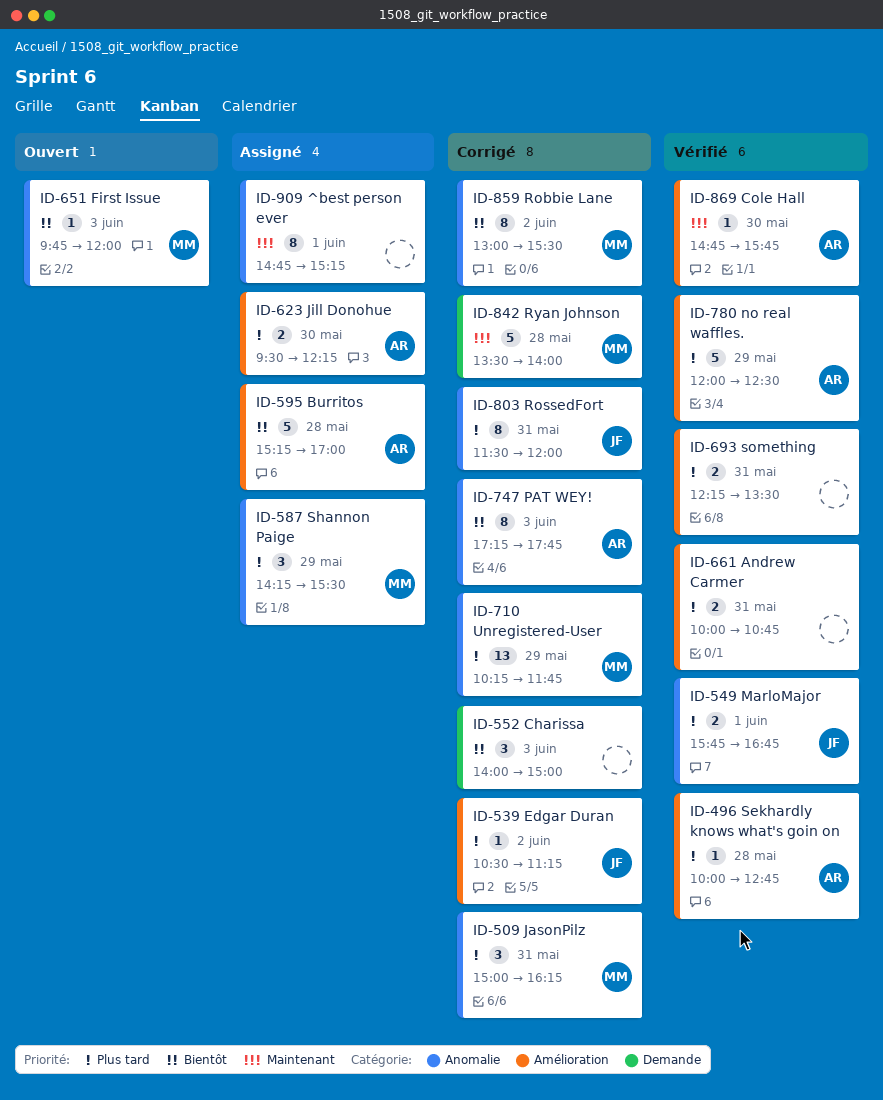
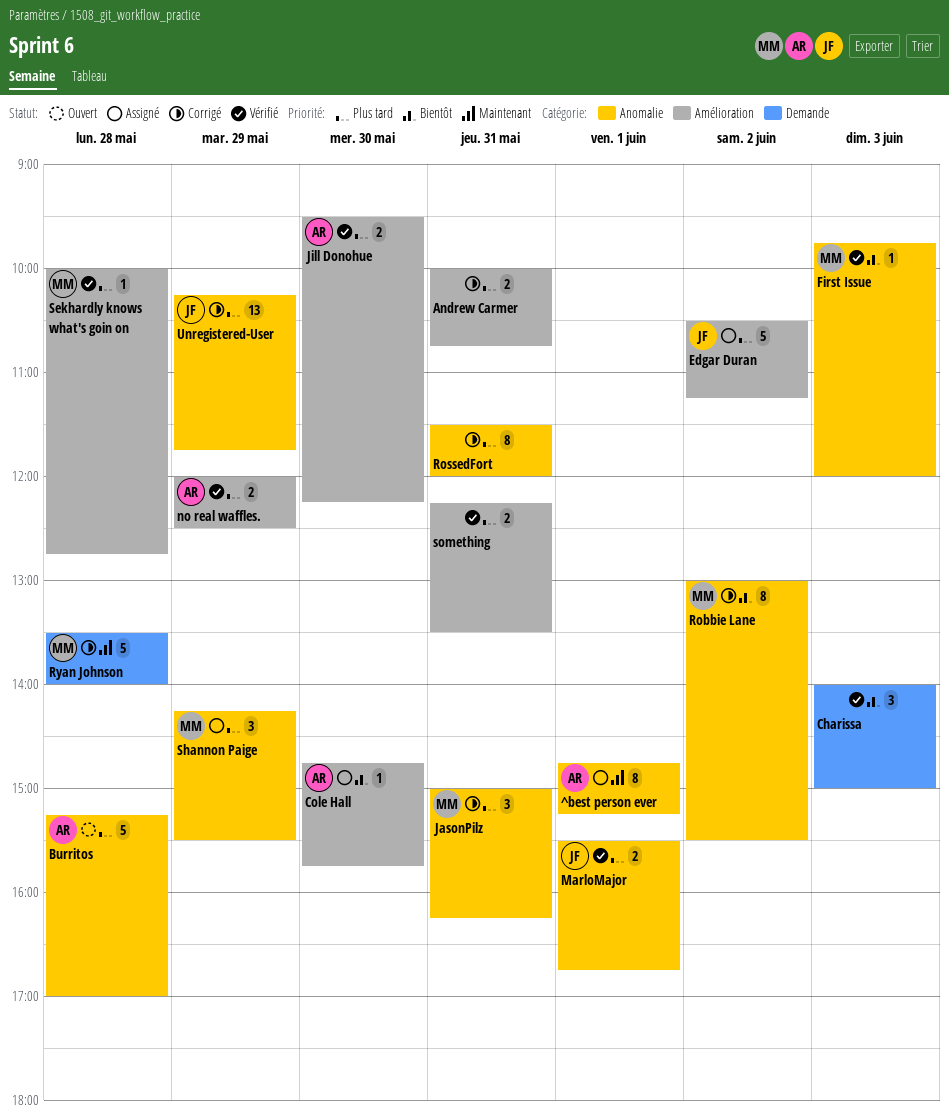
^best person ever, owner: none -> AR
Andrew Carmer, status: Vérifié -> Corrigé
Burritos, status: Assigné -> Ouvert
Burritos, priority: Bientôt -> Plus tard
Burritos, label: Amélioration -> Anomalie
Charissa, status: Corrigé -> Vérifié
Cole Hall, status: Vérifié -> Assigné
Cole Hall, priority: Maintenant -> Bientôt
Edgar Duran, status: Corrigé -> Assigné
Edgar Duran, estimate: 1 -> 5
First Issue, status: Ouvert -> Vérifié
Jill Donohue, status: Assigné -> Vérifié
MarloMajor, begins: 15:45 -> 15:30
no real waffles., estimate: 5 -> 2
PAT WEY!: present -> none
RossedFort, owner: JF -> none
Sekhardly knows what's goin on, owner: AR -> MM
Unregistered-User, owner: MM -> JF

